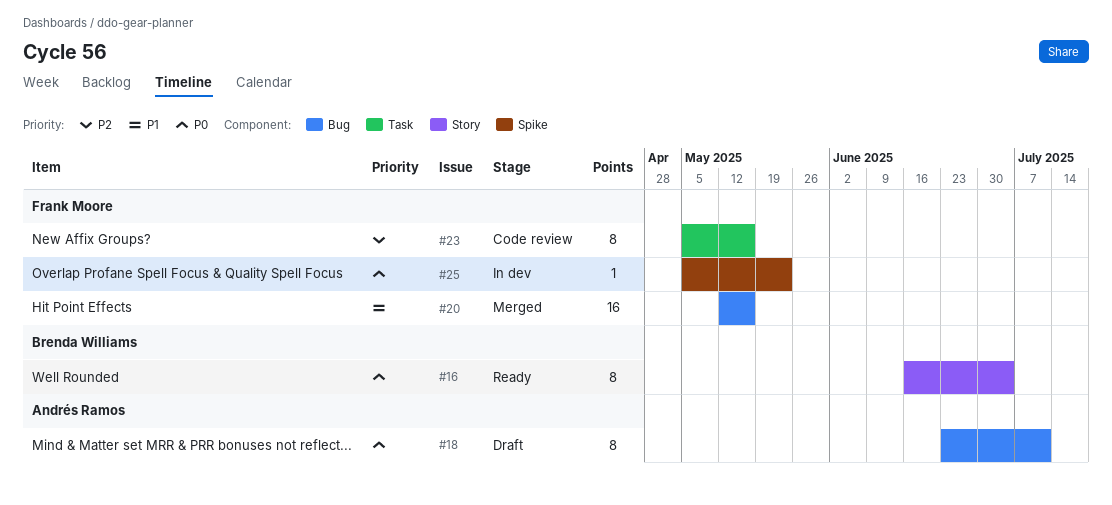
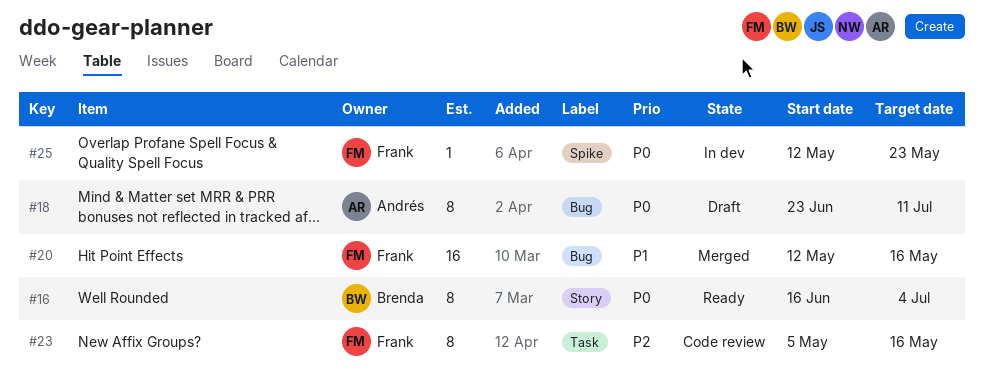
#25, start: May 5 -> May 12

